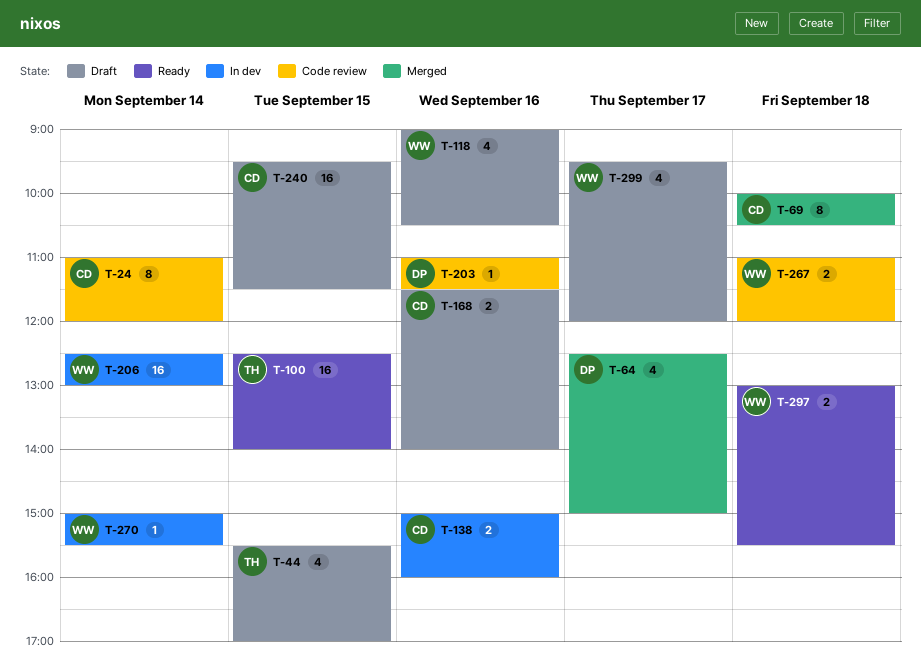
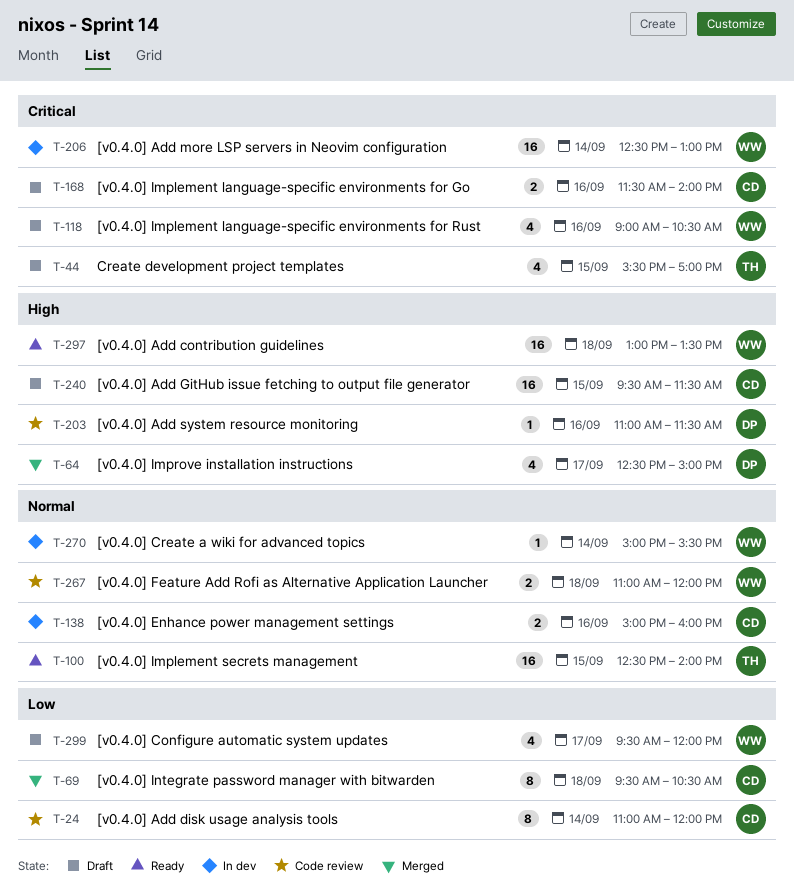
T-69, begins: 10:00 -> 09:30
T-297, estimate: 2 -> 16
T-297, ends: 15:30 -> 13:30

